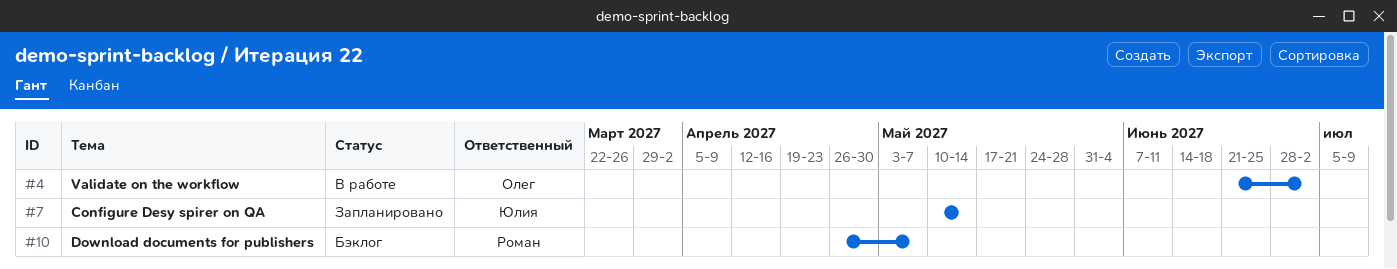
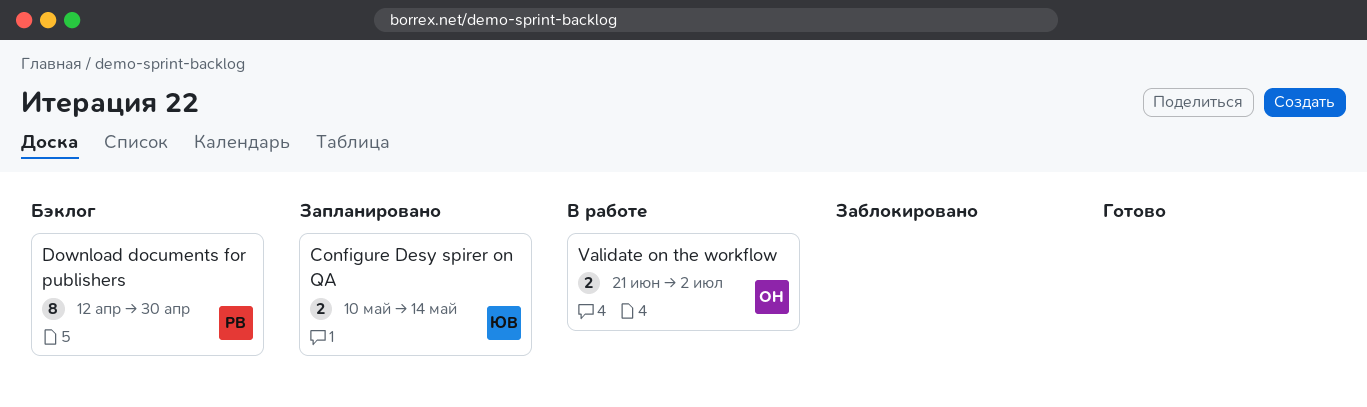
Download documents for publishers, start: Apr 26 -> Apr 12
Download documents for publishers, due: May 7 -> Apr 30

